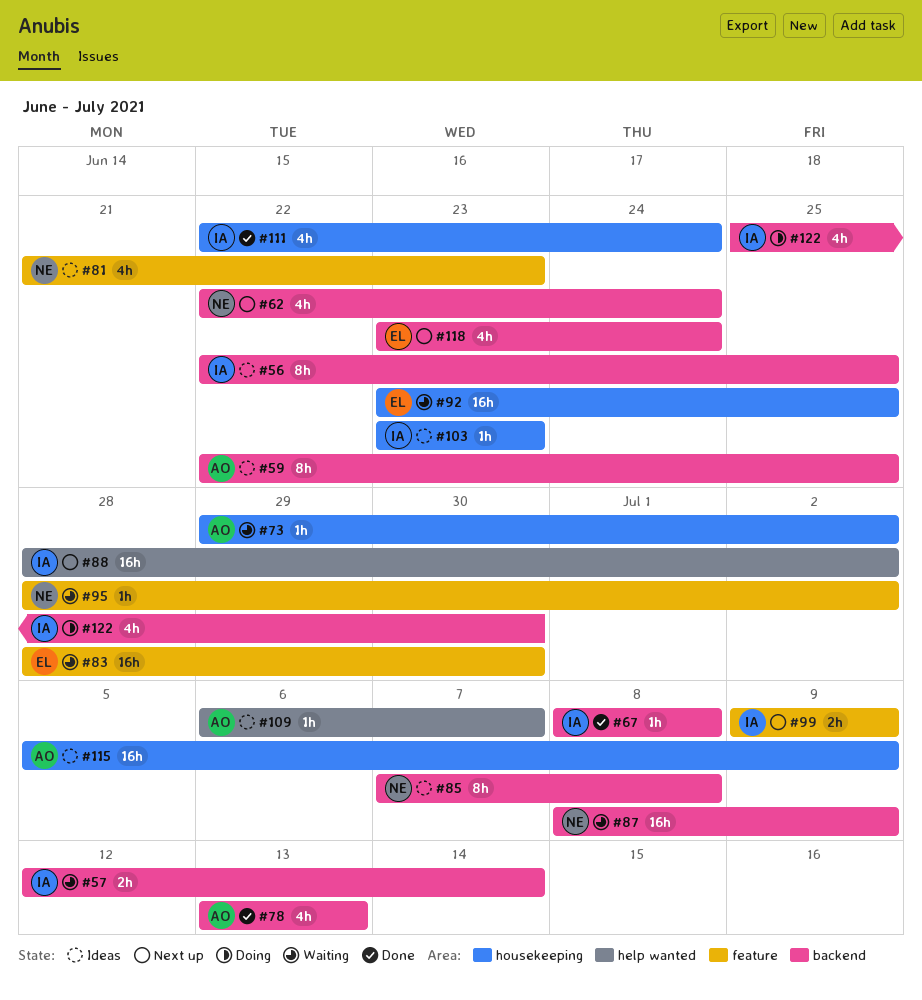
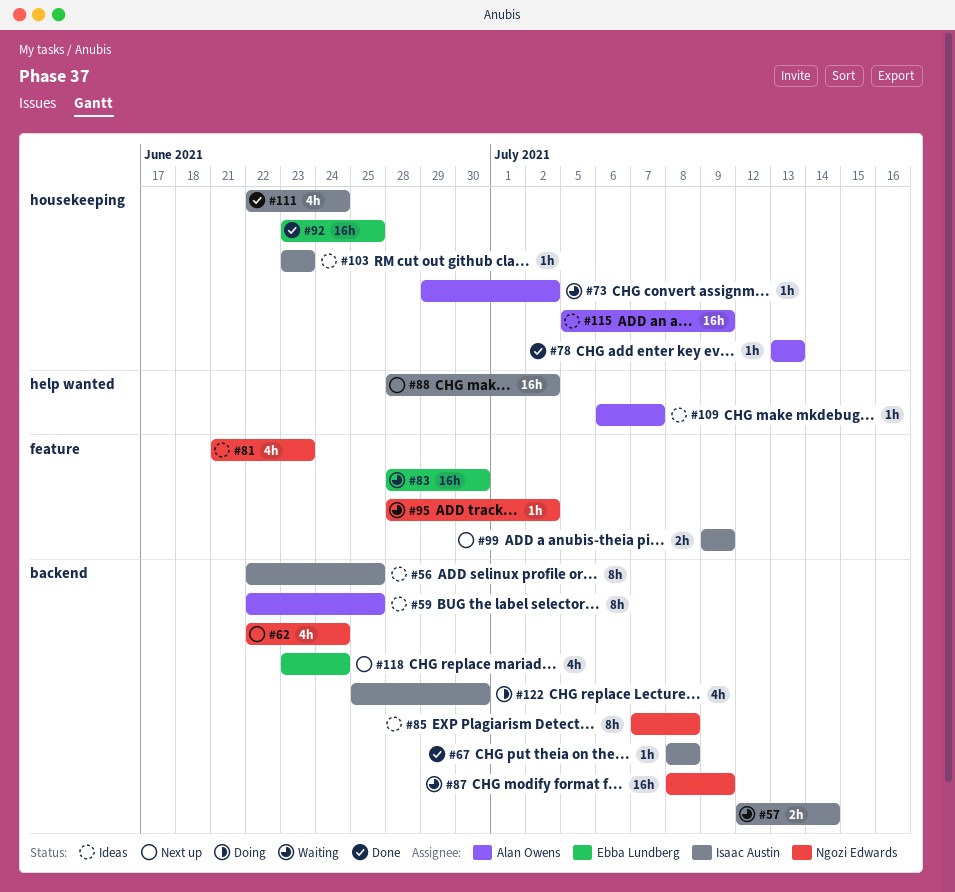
#78, label: backend -> housekeeping
#78, estimate: 4h -> 1h
#92, status: Waiting -> Done

